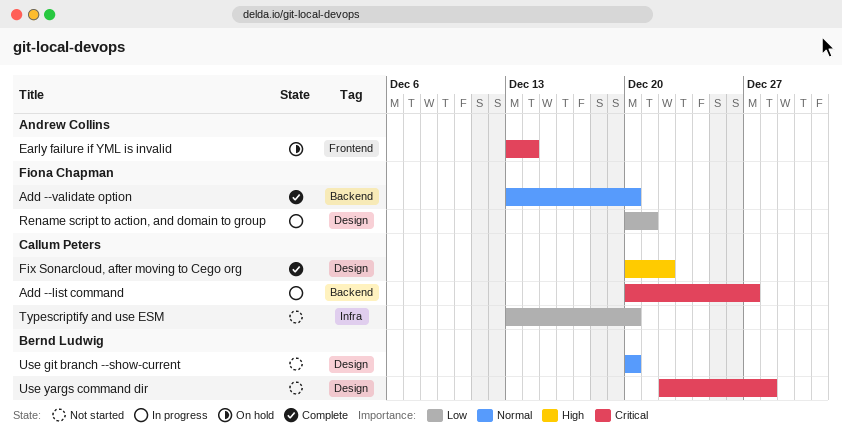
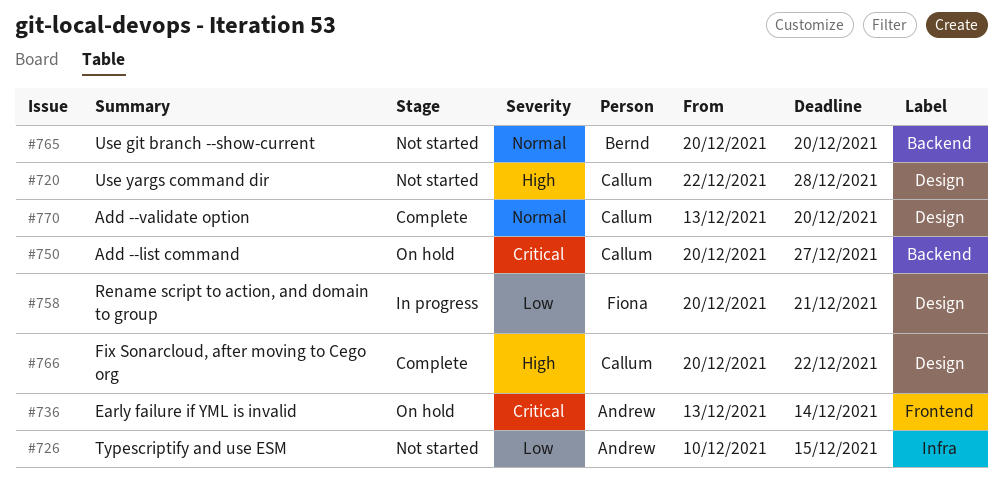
Add --list command, status: In progress -> On hold
Add --validate option, owner: Fiona Chapman -> Callum Peters
Add --validate option, label: Backend -> Design
Typescriptify and use ESM, owner: Callum Peters -> Andrew Collins
Typescriptify and use ESM, start: Dec 13 -> Dec 10
Typescriptify and use ESM, due: Dec 20 -> Dec 15
Use git branch --show-current, label: Design -> Backend
Use yargs command dir, owner: Bernd Ludwig -> Callum Peters
Use yargs command dir, priority: Critical -> High

